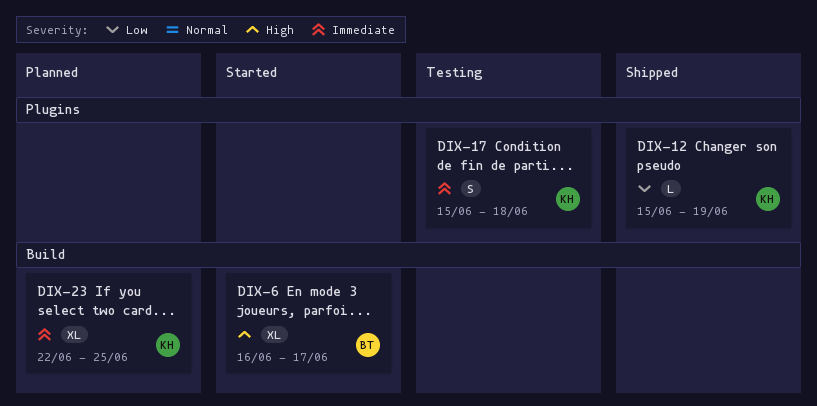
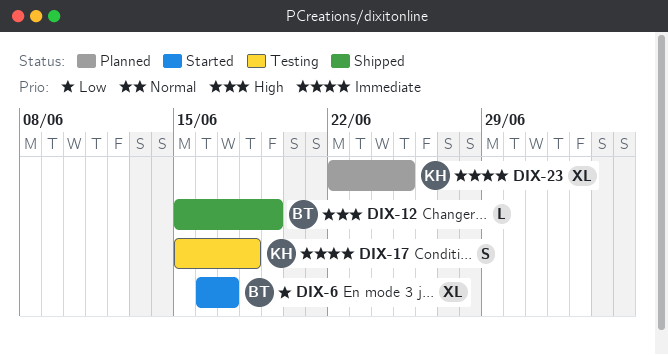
DIX-6, priority: High -> Low
DIX-12, owner: KH -> BT
DIX-12, priority: Low -> High

